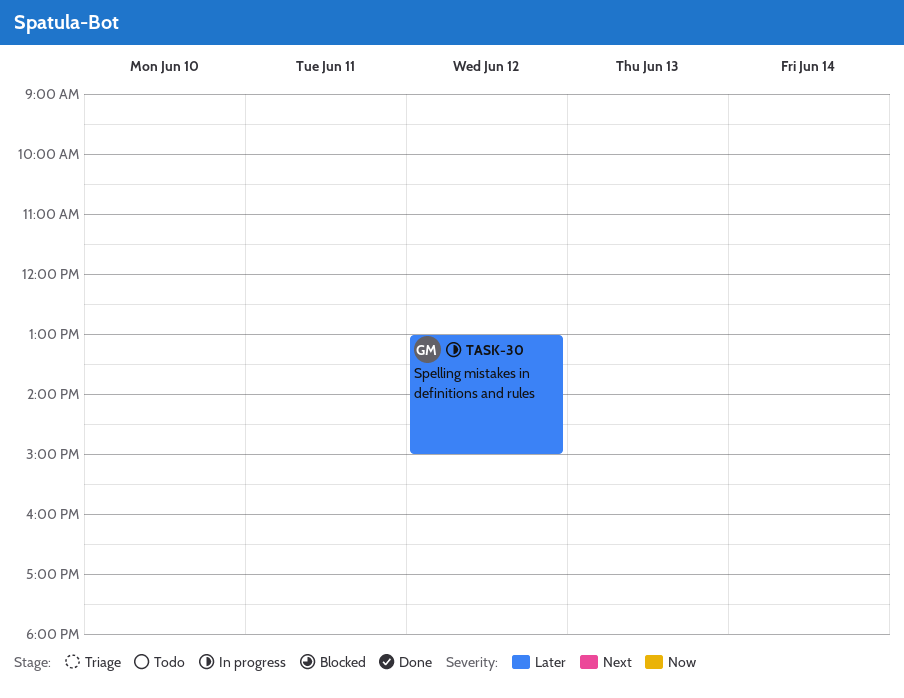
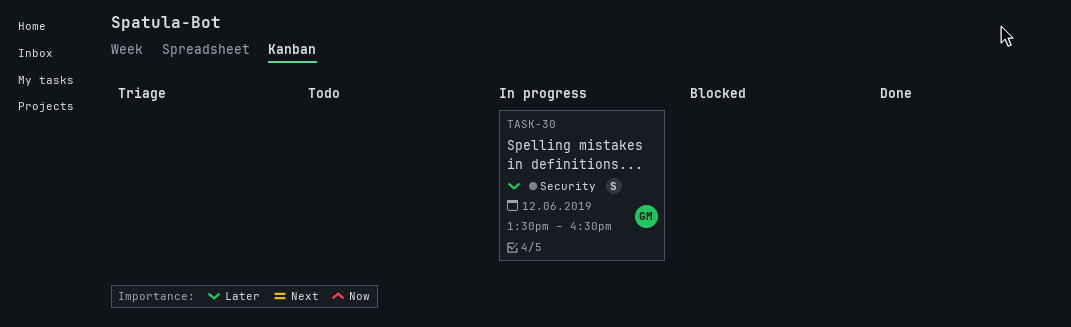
TASK-30, begins: 13:00 -> 13:30
TASK-30, ends: 15:00 -> 16:30

